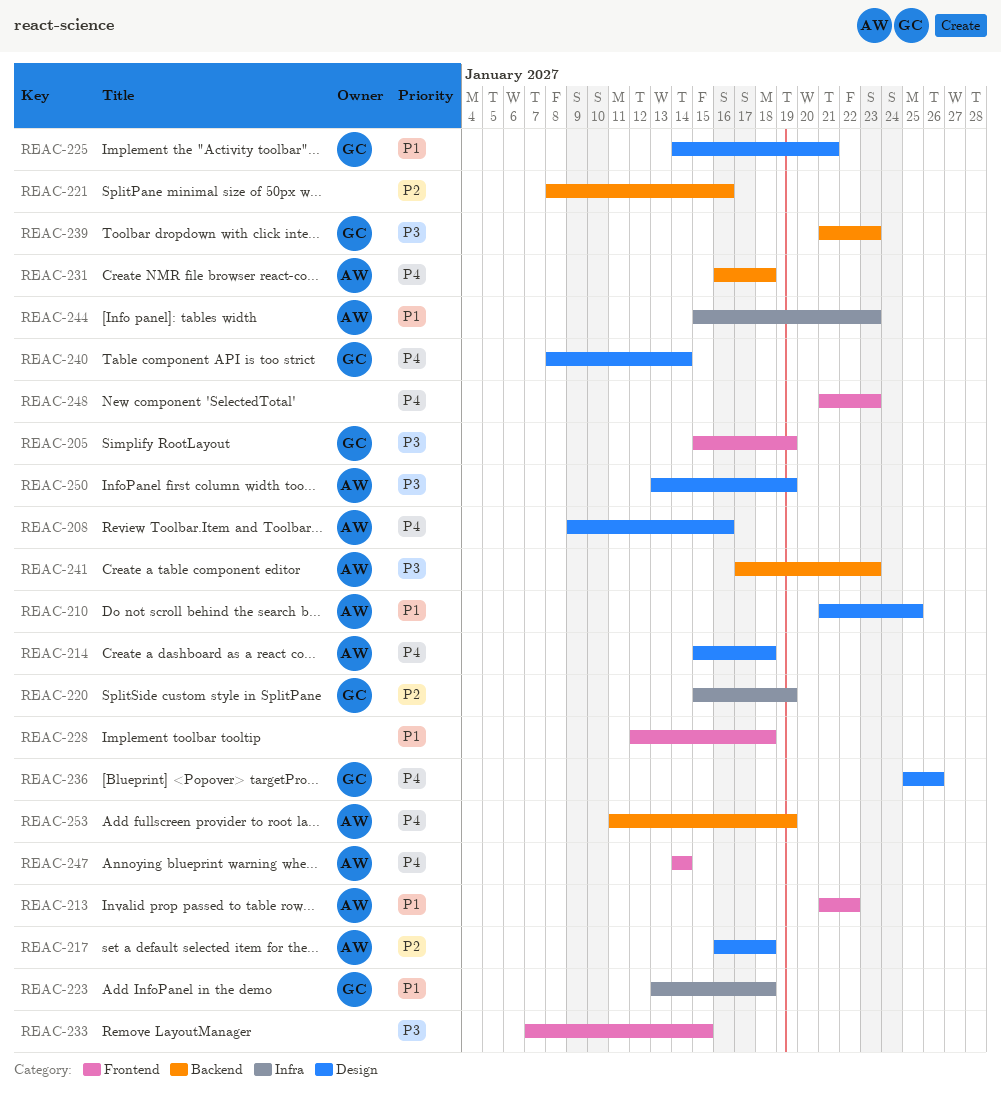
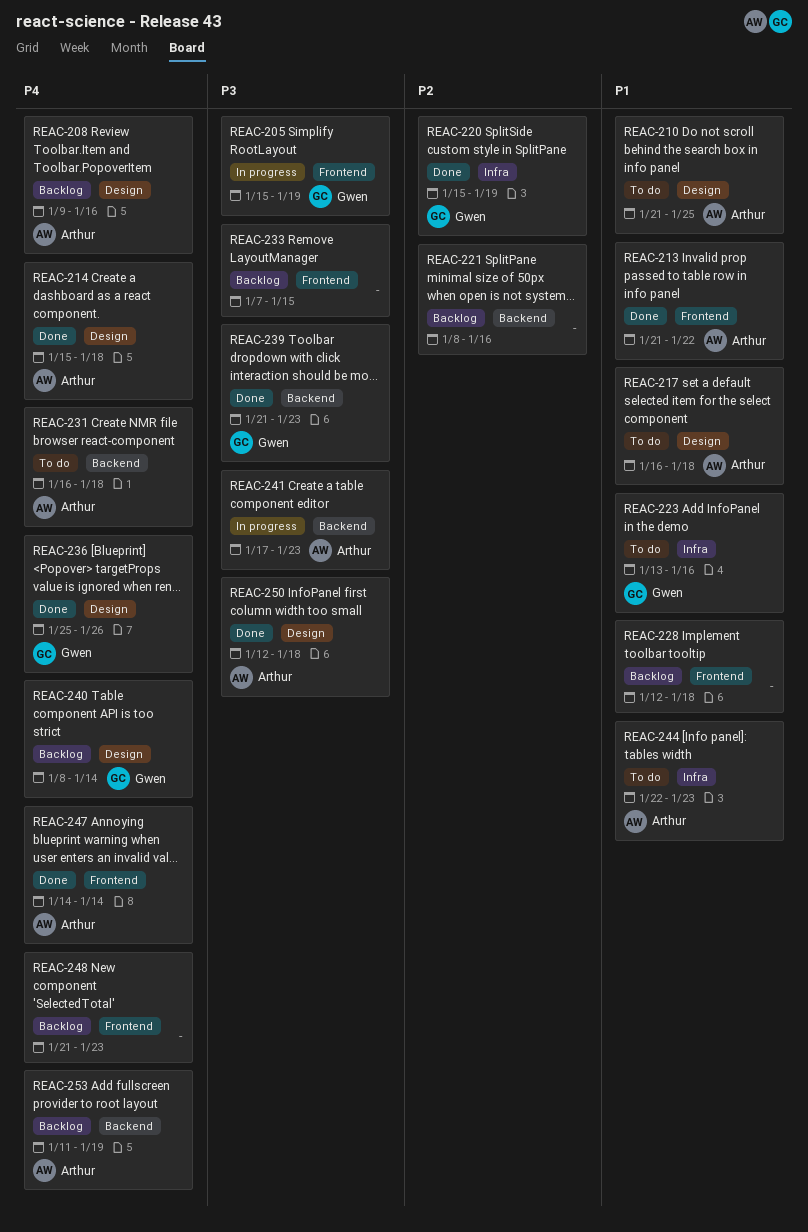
REAC-217, priority: P2 -> P1
REAC-223, due: Jan 18 -> Jan 16
REAC-225: present -> none
REAC-244, start: Jan 15 -> Jan 22
REAC-250, start: Jan 13 -> Jan 12
REAC-250, due: Jan 19 -> Jan 18

